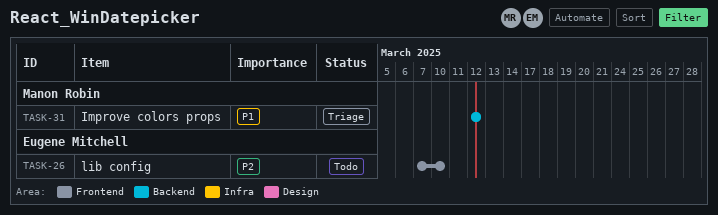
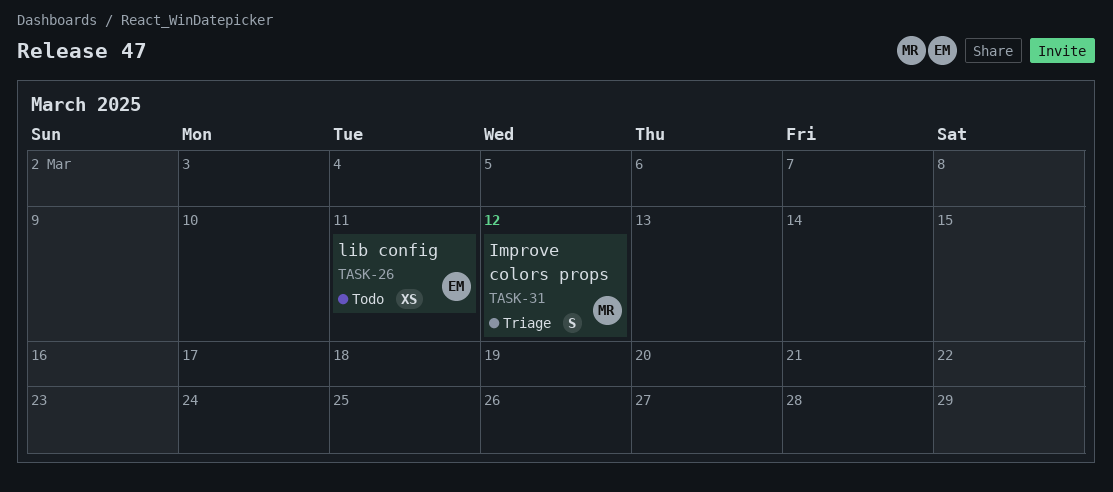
TASK-26, due: Mar 10 -> Mar 11

